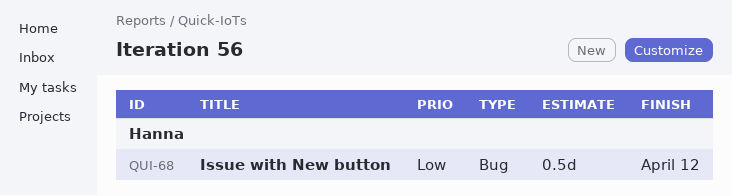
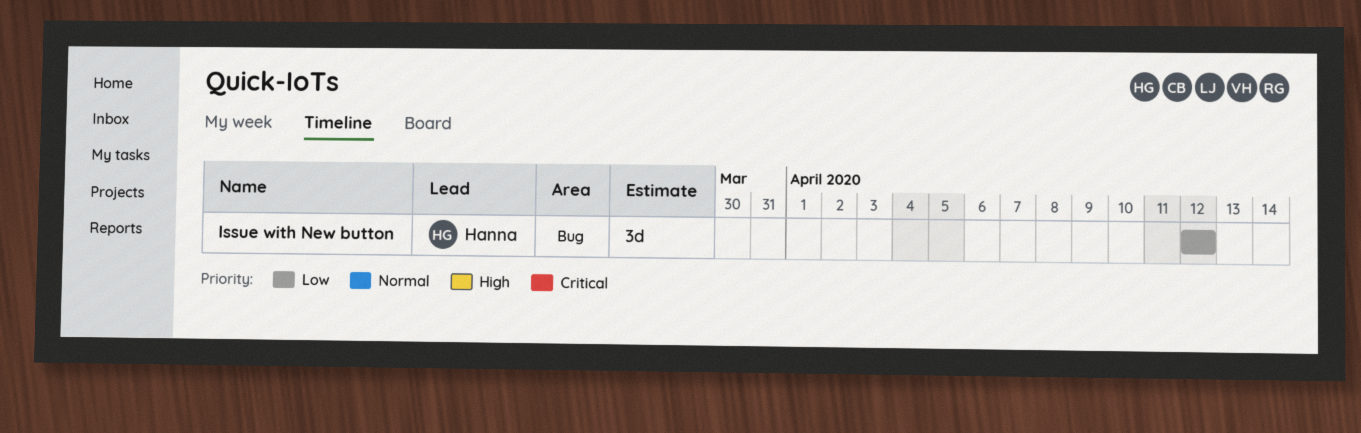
Issue with New button, estimate: 0.5d -> 3d

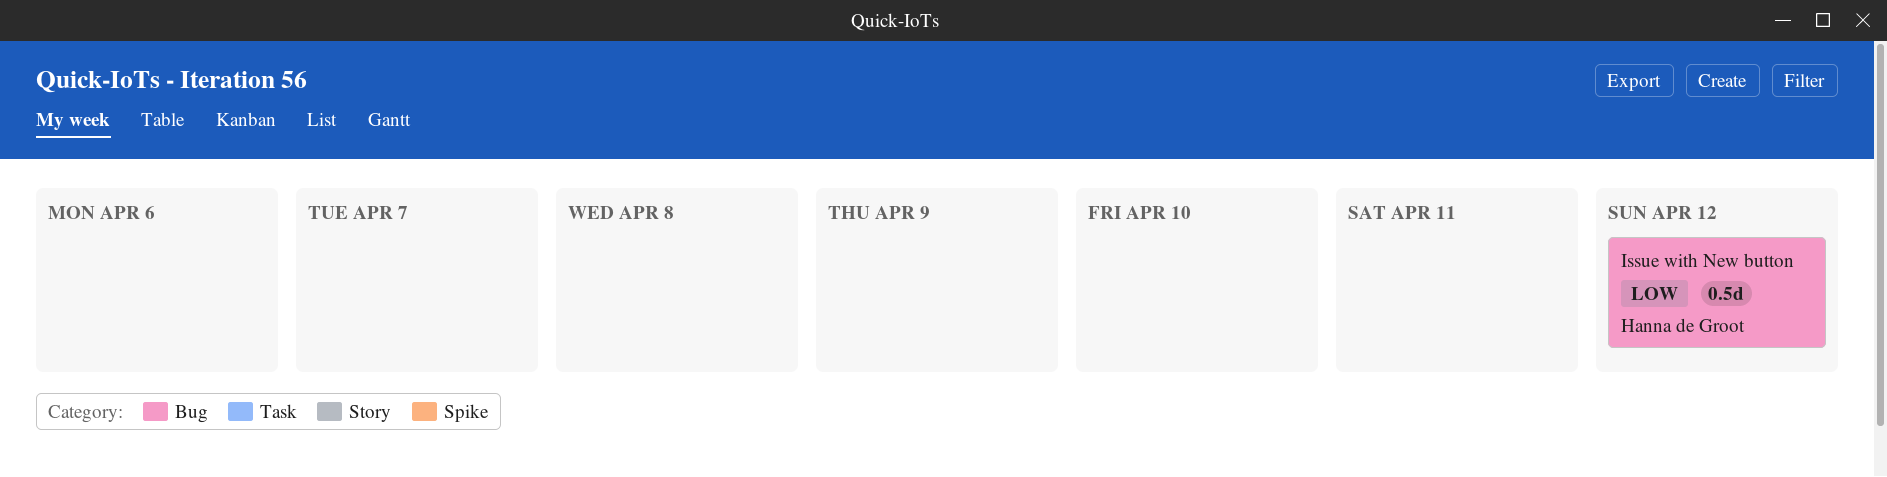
Issue with New button, estimate: 3d -> 0.5d

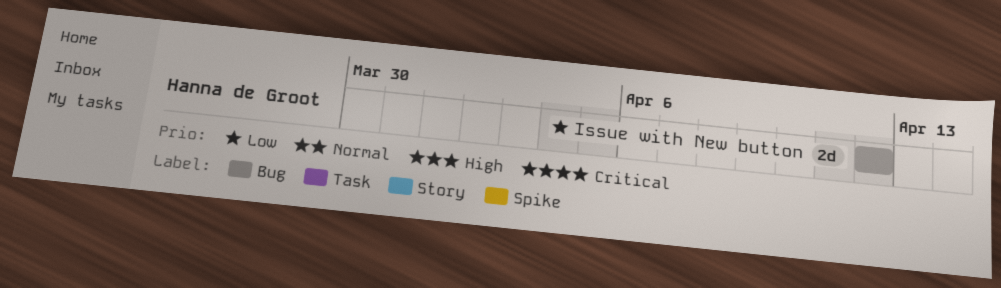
Issue with New button, estimate: 0.5d -> 2d

